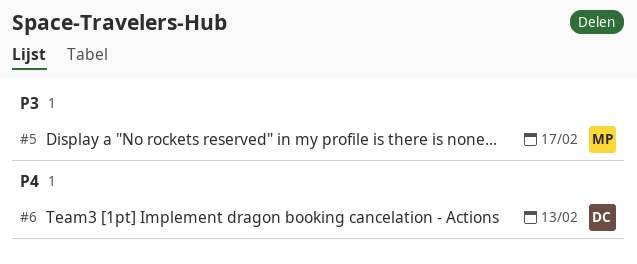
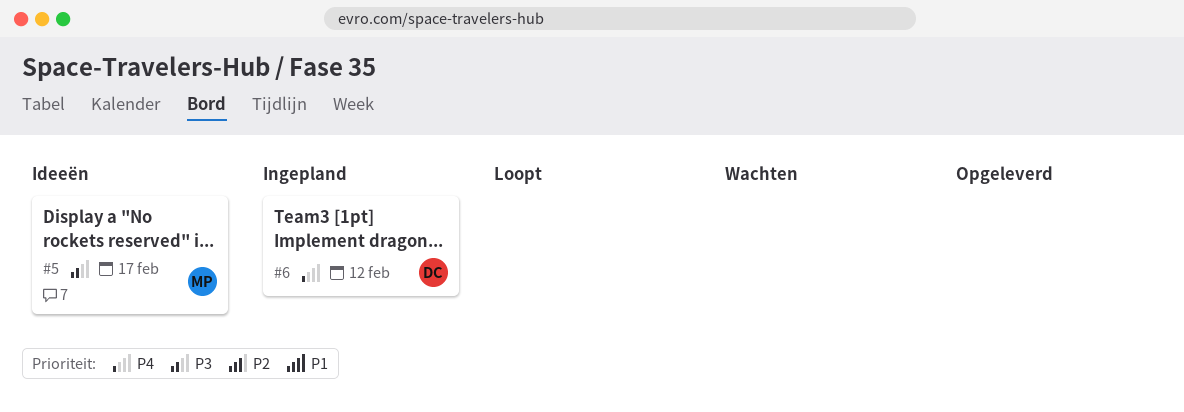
#6, due: Feb 13 -> Feb 12

